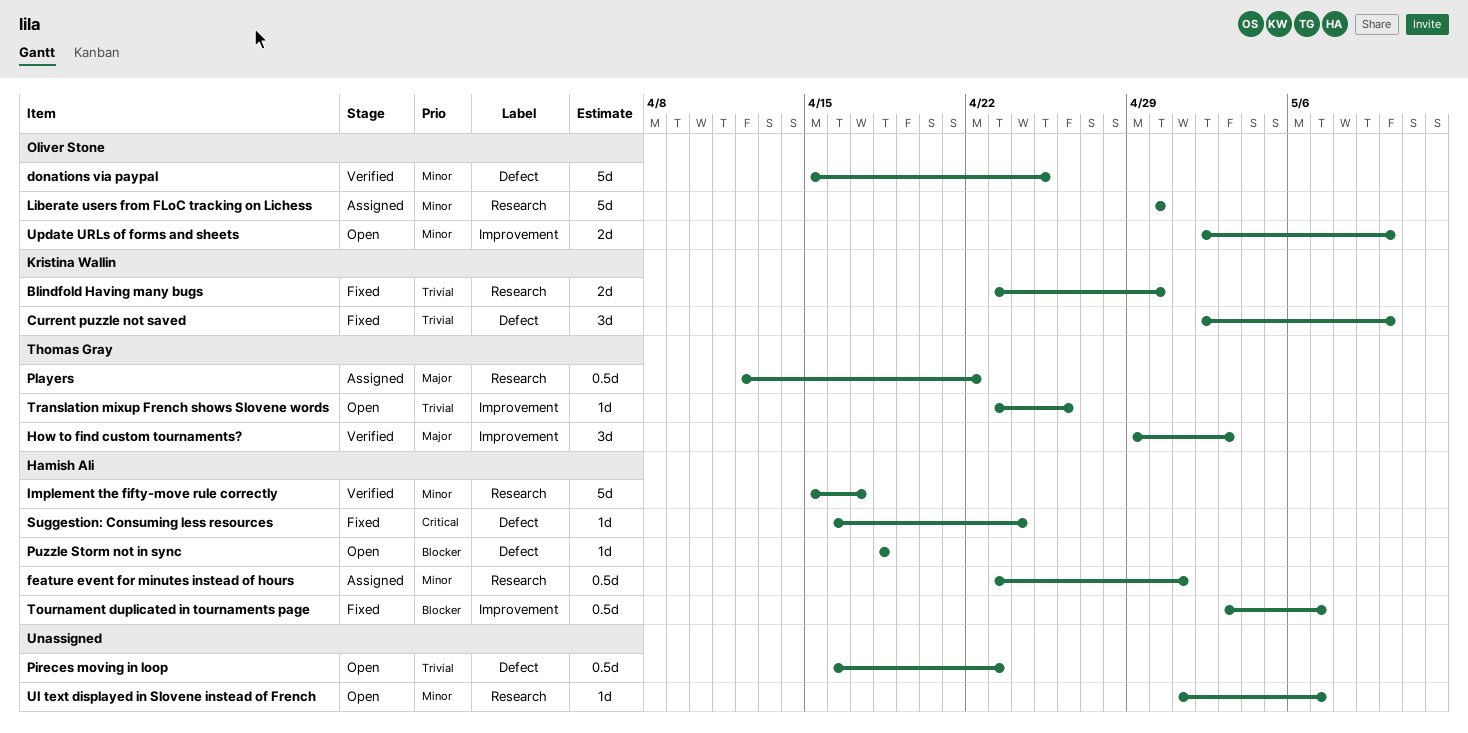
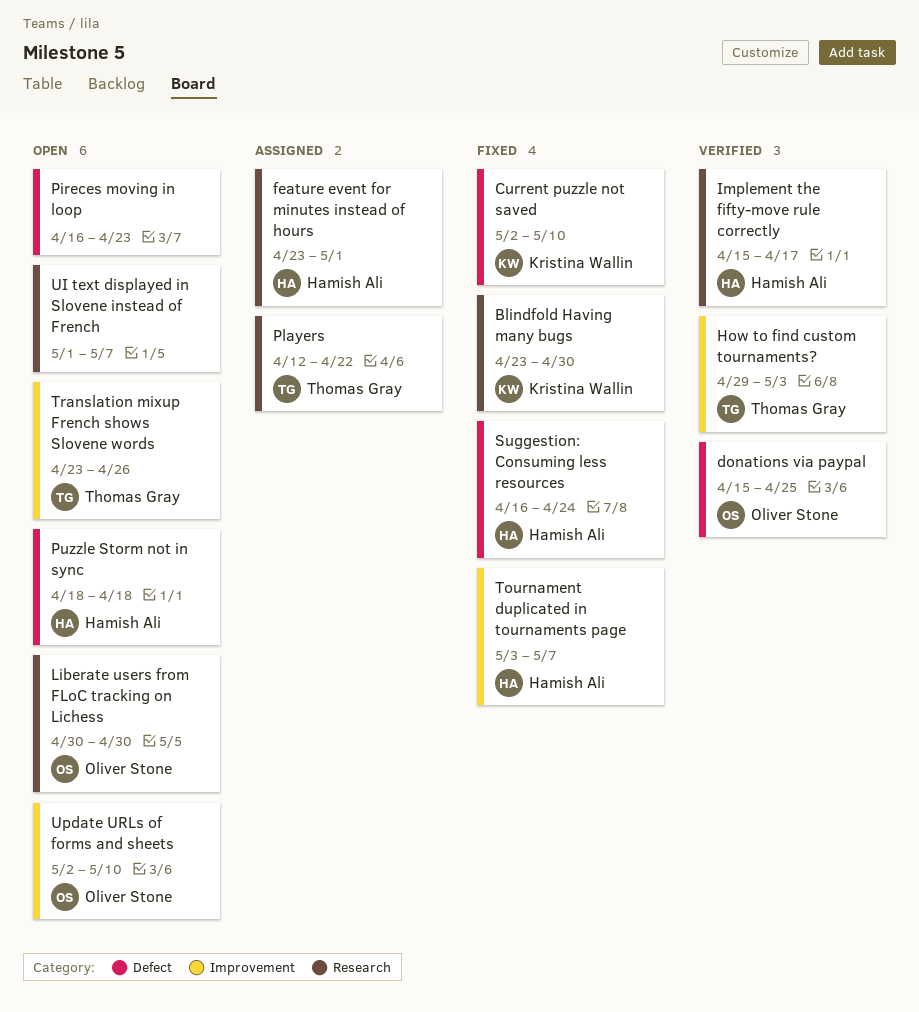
Liberate users from FLoC tracking on Lichess, status: Assigned -> Open

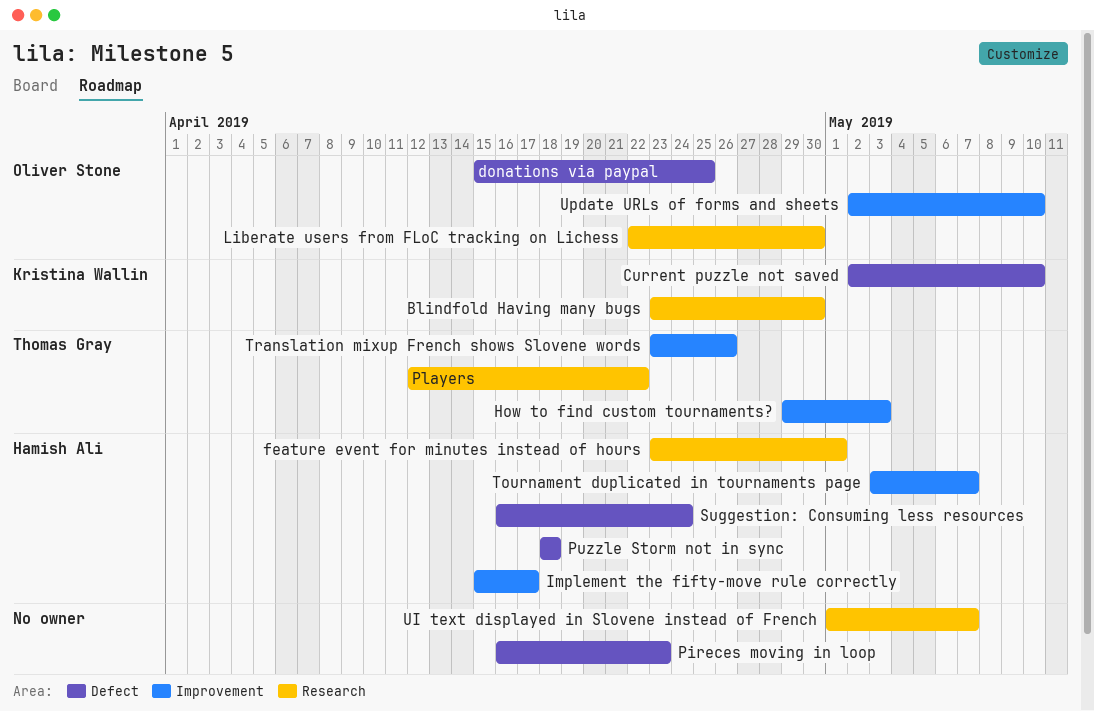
Implement the fifty-move rule correctly, label: Research -> Improvement
Liberate users from FLoC tracking on Lichess, start: Apr 30 -> Apr 22

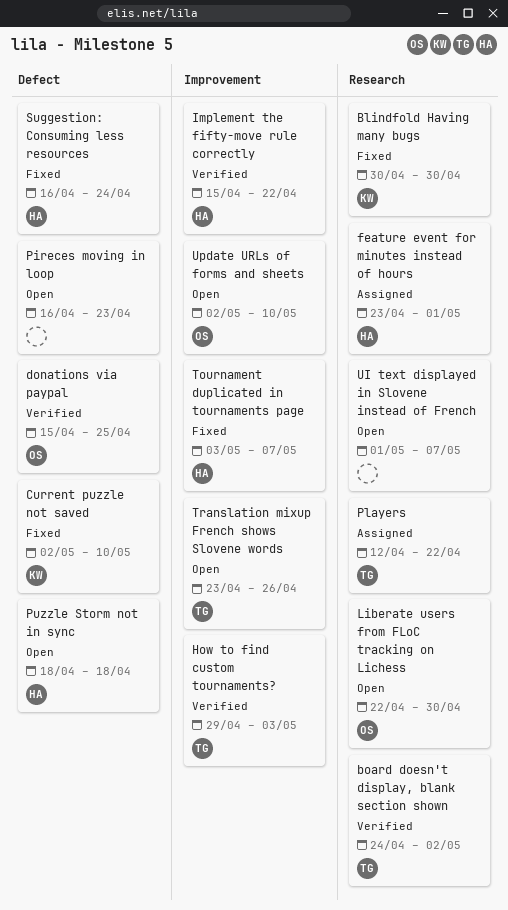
Blindfold Having many bugs, start: Apr 23 -> Apr 30
board doesn't display, blank section shown: none -> present
Implement the fifty-move rule correctly, due: Apr 17 -> Apr 22

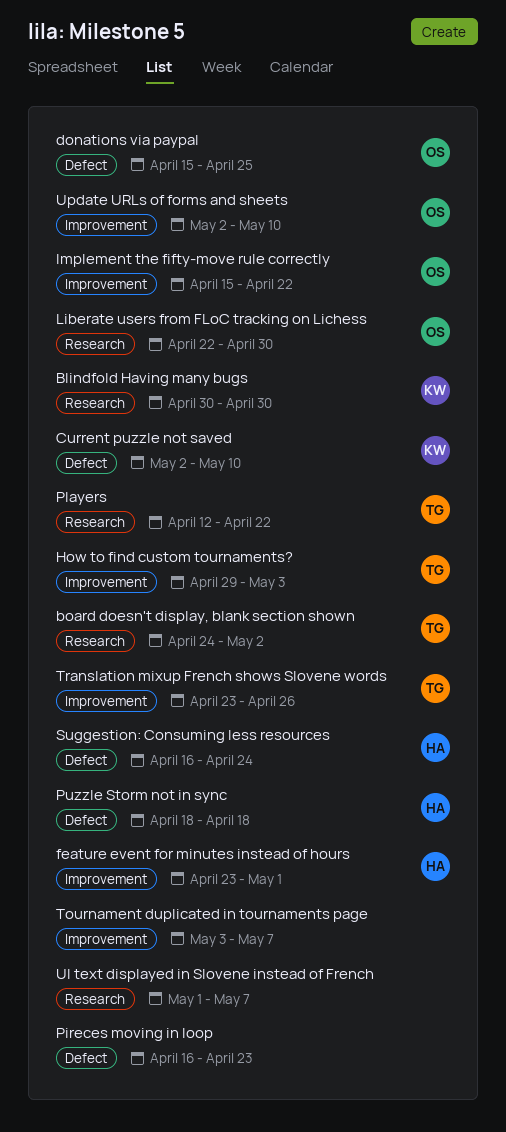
feature event for minutes instead of hours, label: Research -> Improvement
Implement the fifty-move rule correctly, owner: HA -> OS
Tournament duplicated in tournaments page, owner: HA -> none

